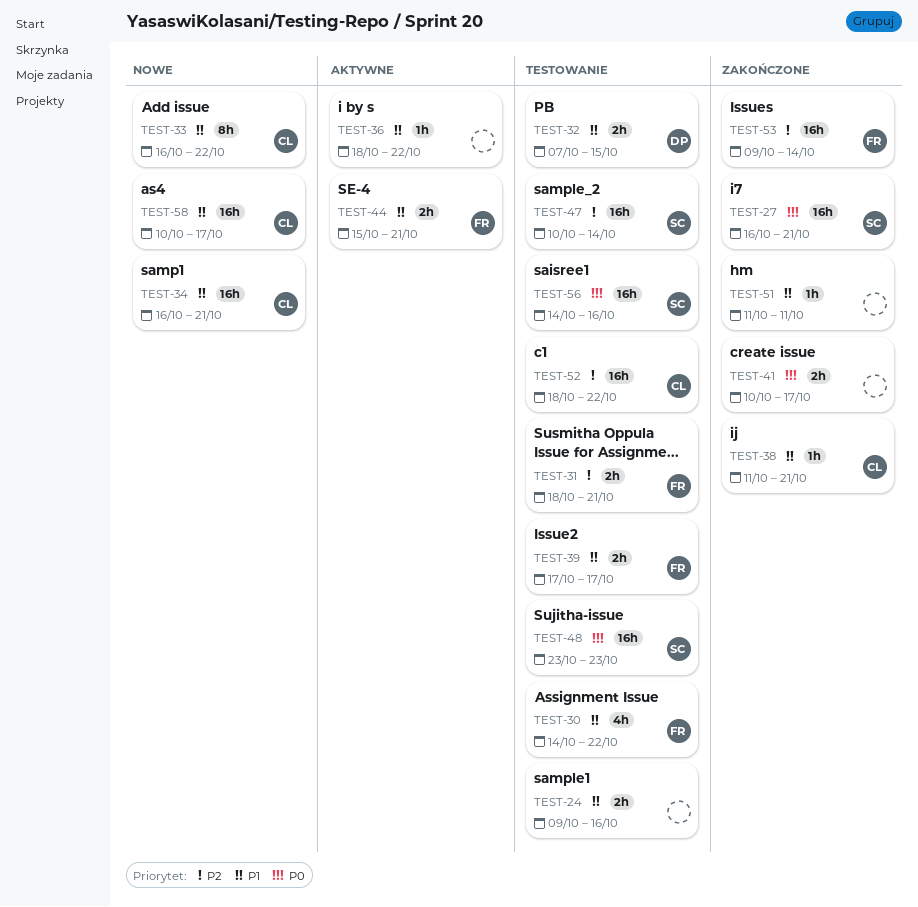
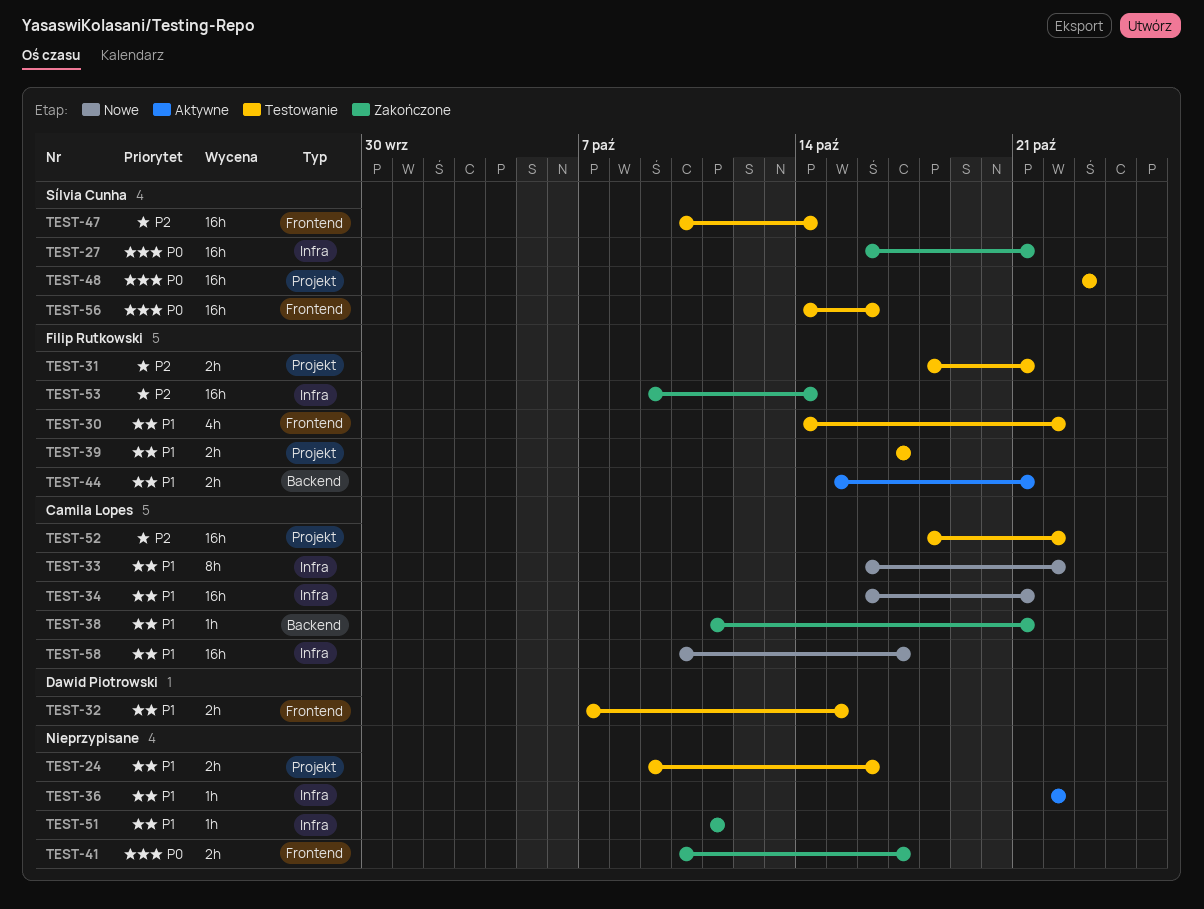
TEST-36, start: Oct 18 -> Oct 22

